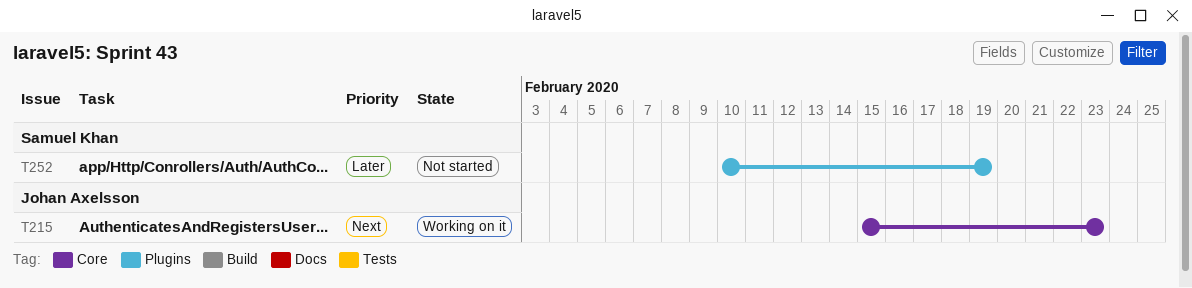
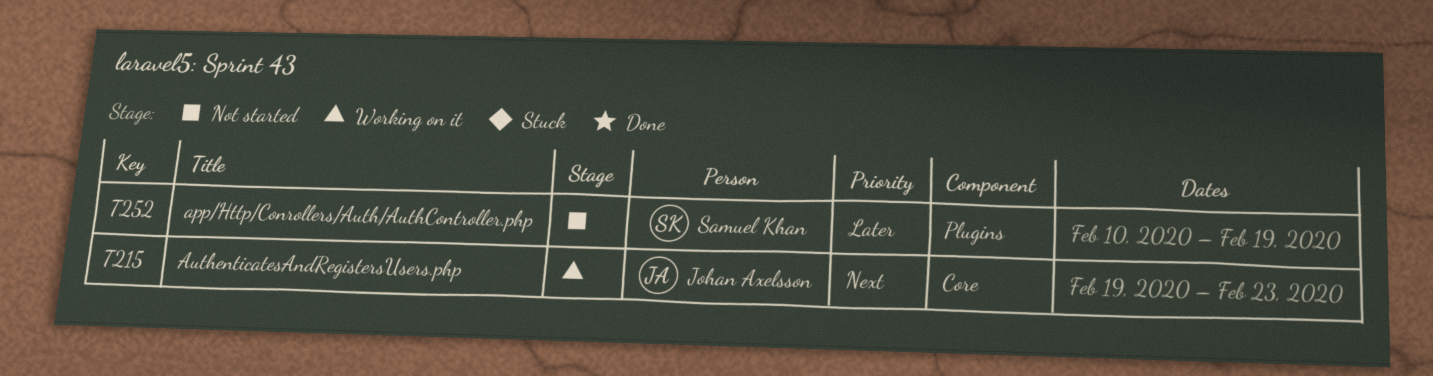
T215, start: Feb 15 -> Feb 19

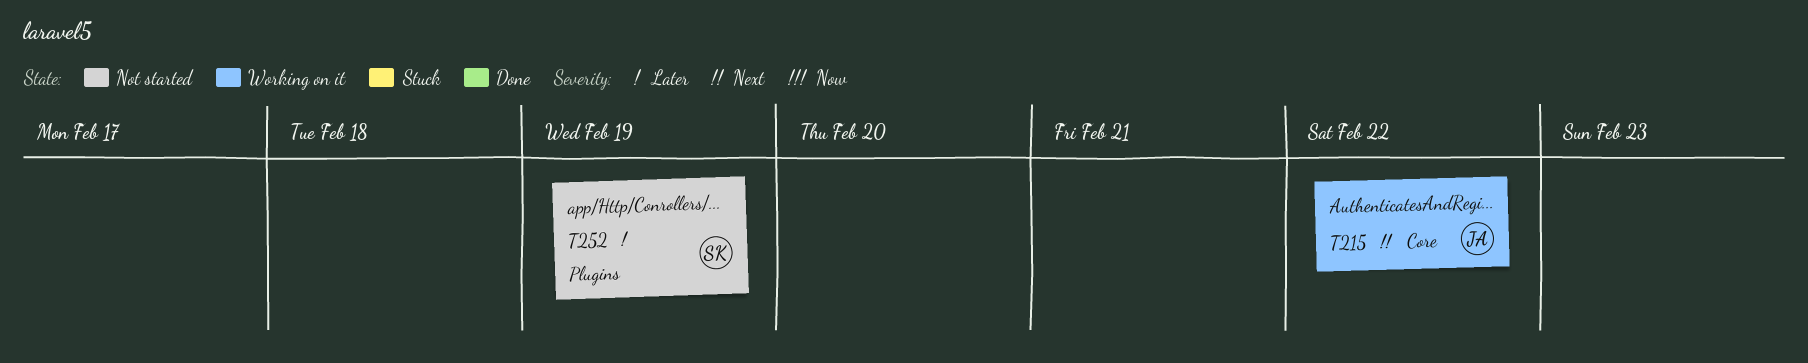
T215, due: Feb 23 -> Feb 22

